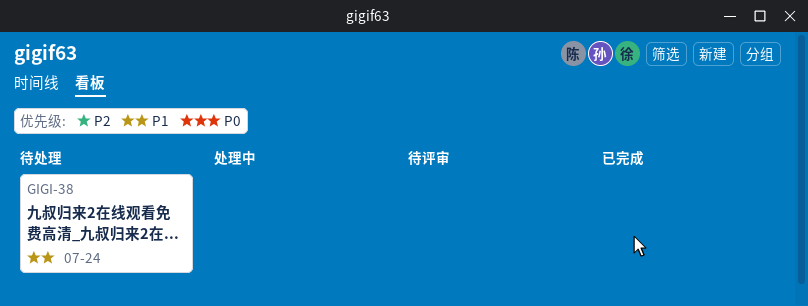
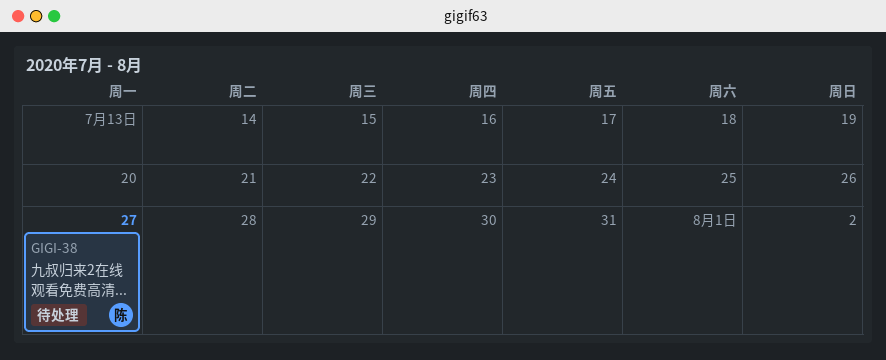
GIGI-38, due: Jul 24 -> Jul 27

